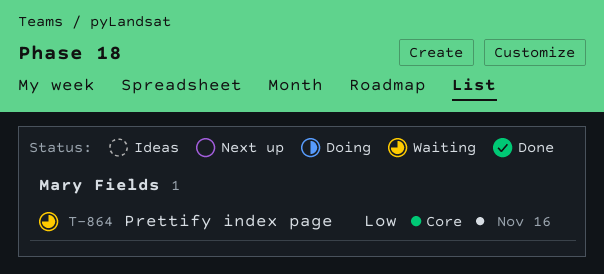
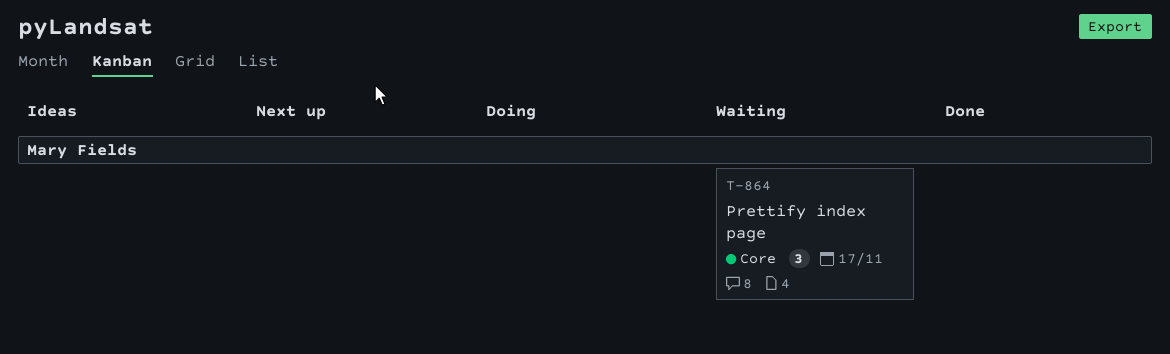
T-864, estimate: 1 -> 3
T-864, due: Nov 16 -> Nov 17

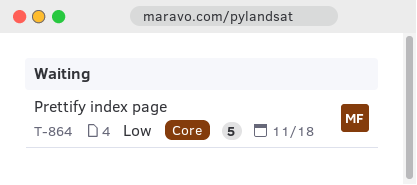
T-864, estimate: 3 -> 5
T-864, due: Nov 17 -> Nov 18

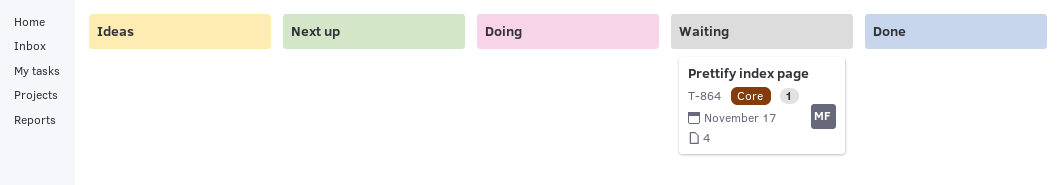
T-864, estimate: 5 -> 1
T-864, due: Nov 18 -> Nov 17

